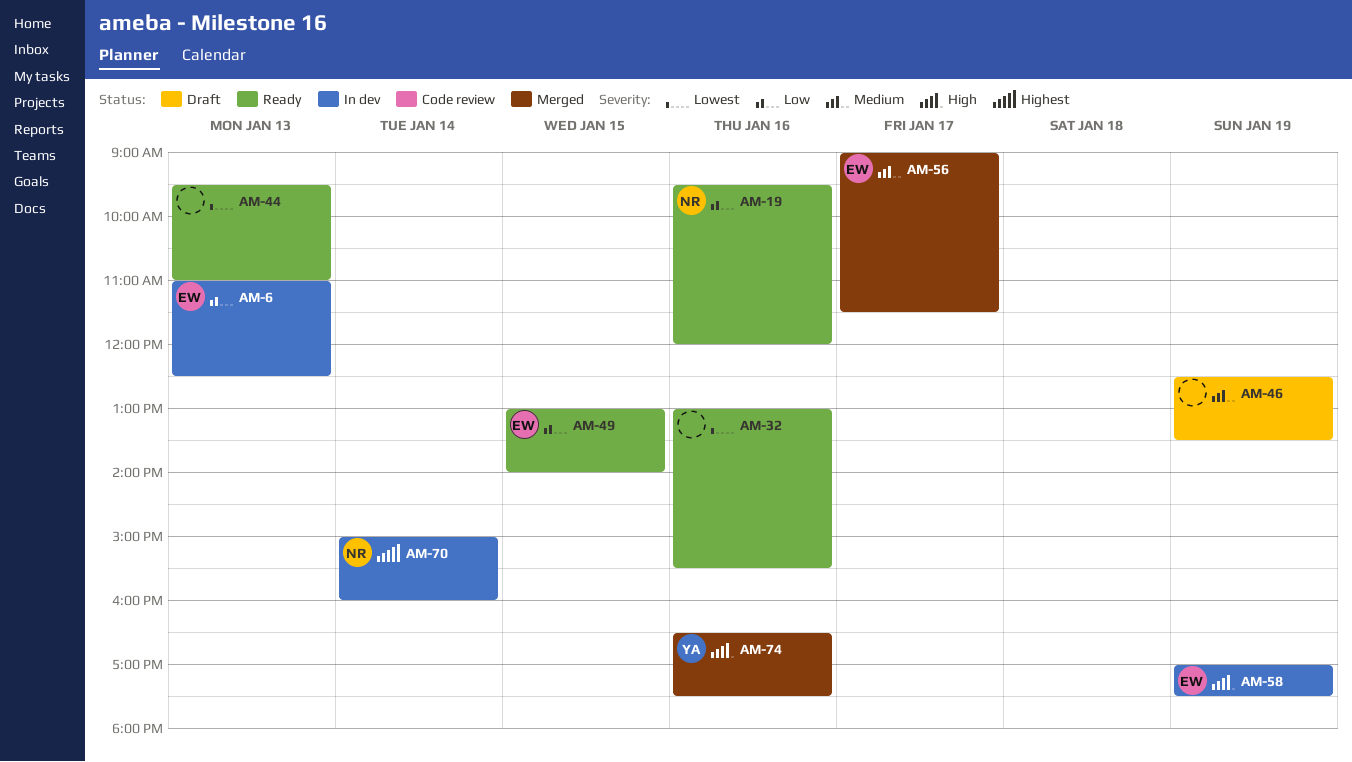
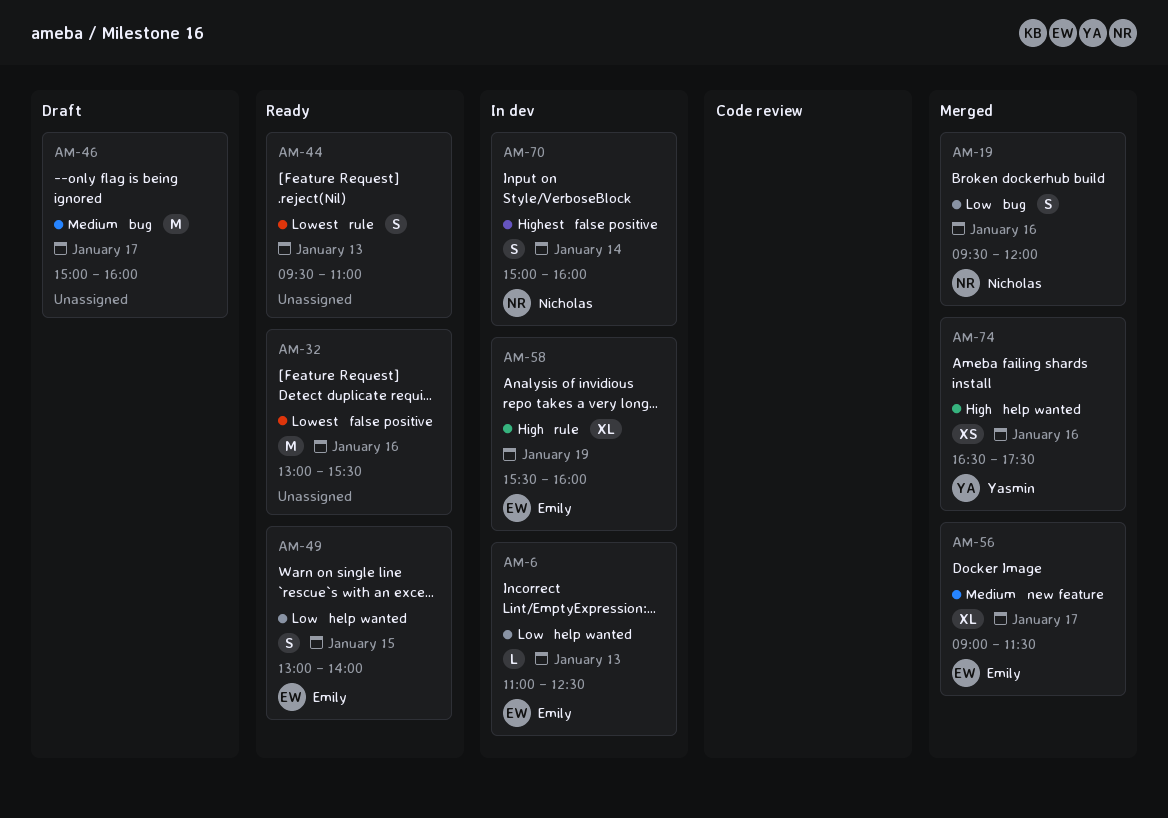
AM-19, status: Ready -> Merged
AM-46, day: Jan 19 -> Jan 17
AM-46, begins: 12:30 -> 15:00
AM-46, ends: 13:30 -> 16:00
AM-58, begins: 17:00 -> 15:30
AM-58, ends: 17:30 -> 16:00

